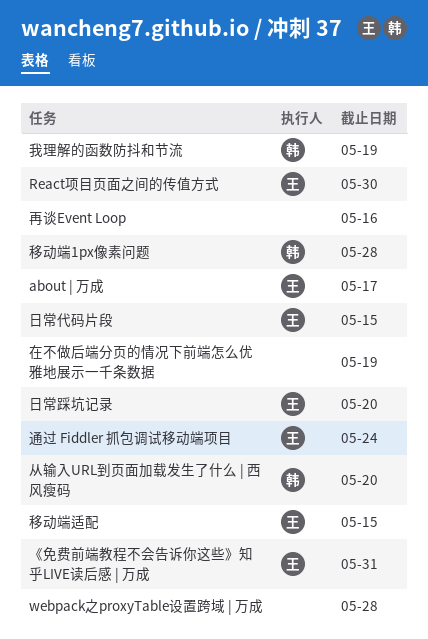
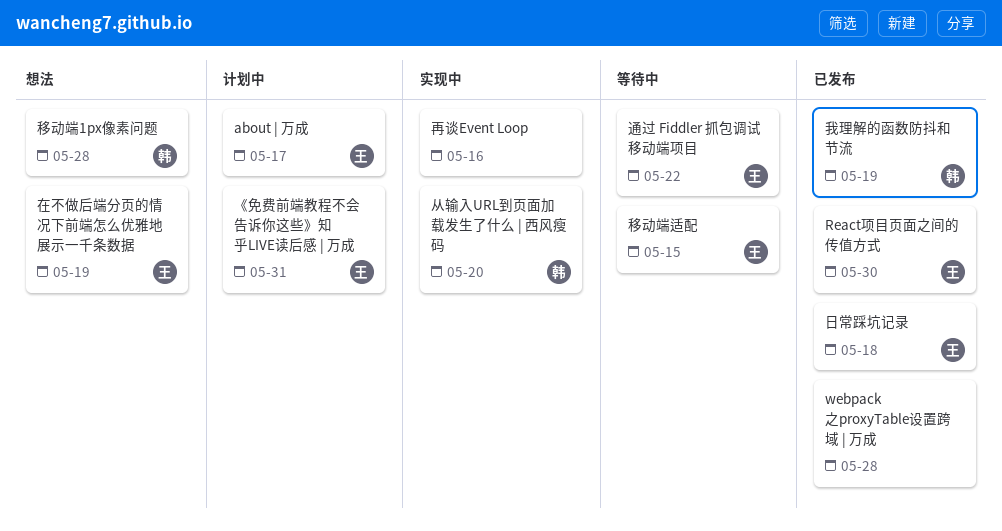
在不做后端分页的情况下前端怎么优雅地展示一千条数据, owner: none -> 王
日常代码片段: present -> none
日常踩坑记录, due: May 20 -> May 18
通过 Fiddler 抓包调试移动端项目, due: May 24 -> May 22

